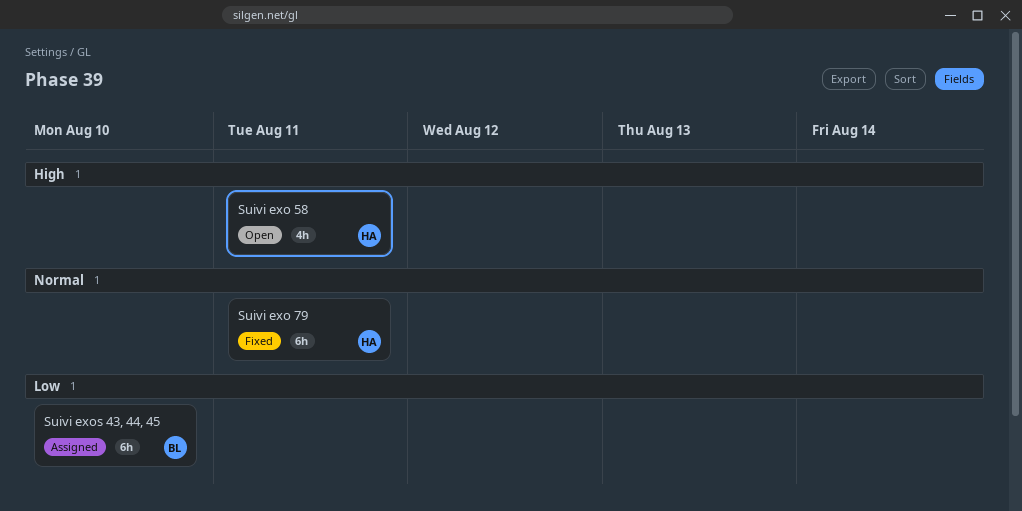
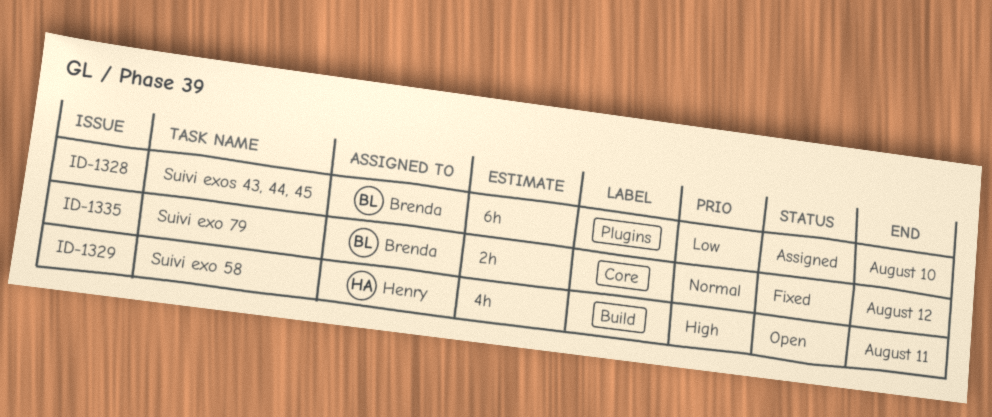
Suivi exo 79, owner: Henry -> Brenda
Suivi exo 79, estimate: 6h -> 2h
Suivi exo 79, due: Aug 11 -> Aug 12

